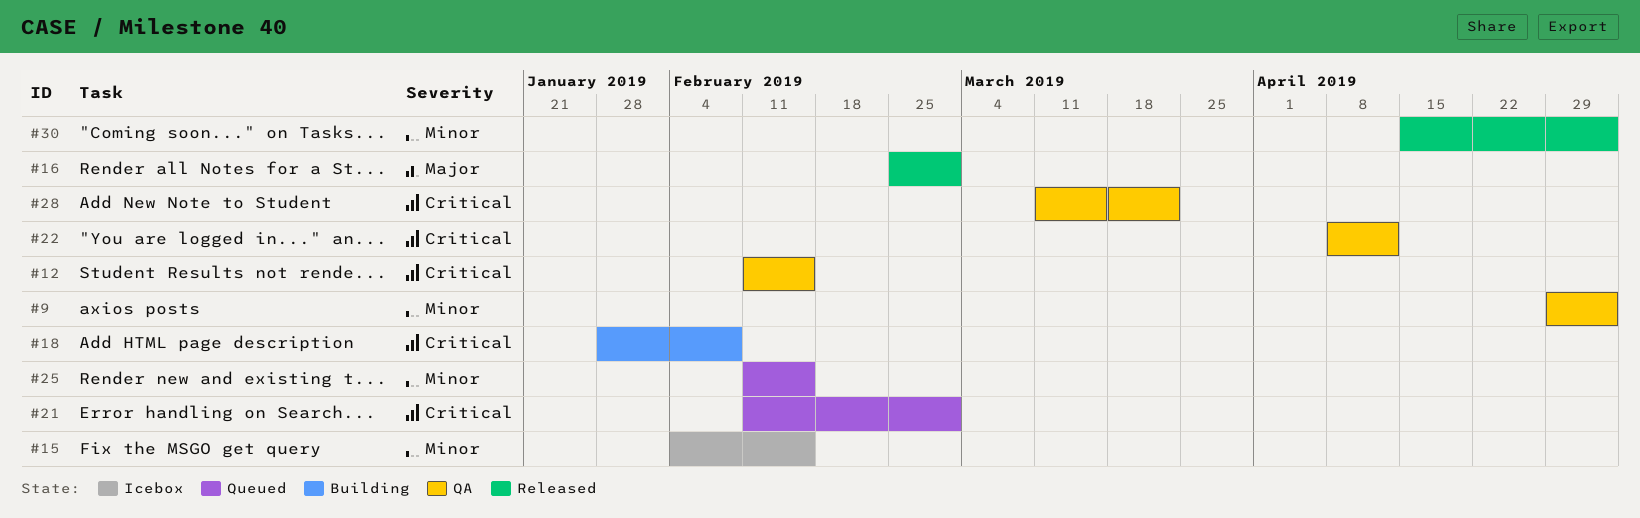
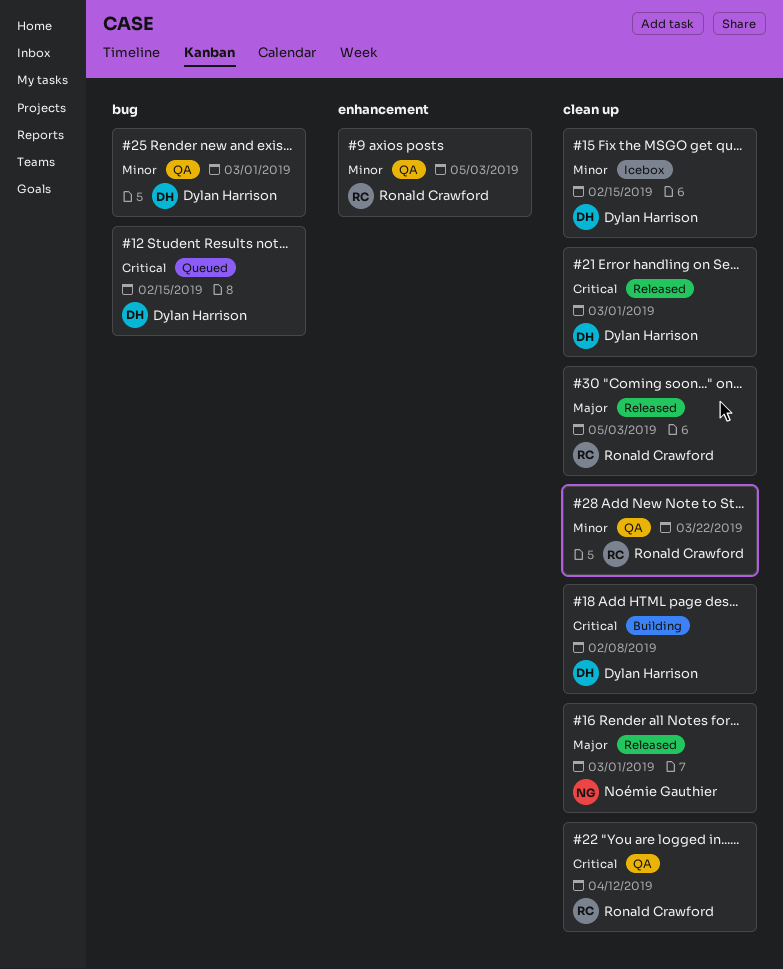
#12, status: QA -> Queued
#21, status: Queued -> Released
#25, status: Queued -> QA
#25, due: Feb 15 -> Mar 1
#28, priority: Critical -> Minor
#30, priority: Minor -> Major

